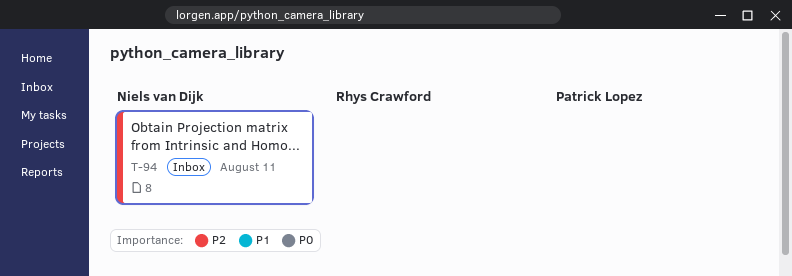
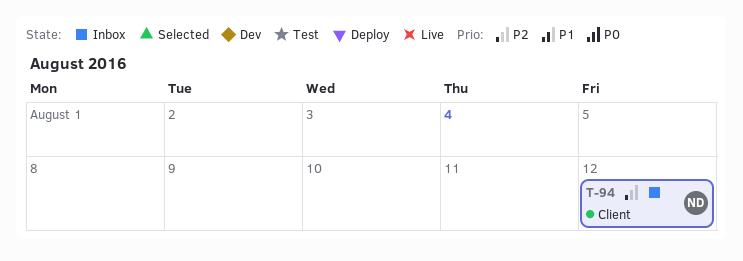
T-94, due: Aug 11 -> Aug 12

